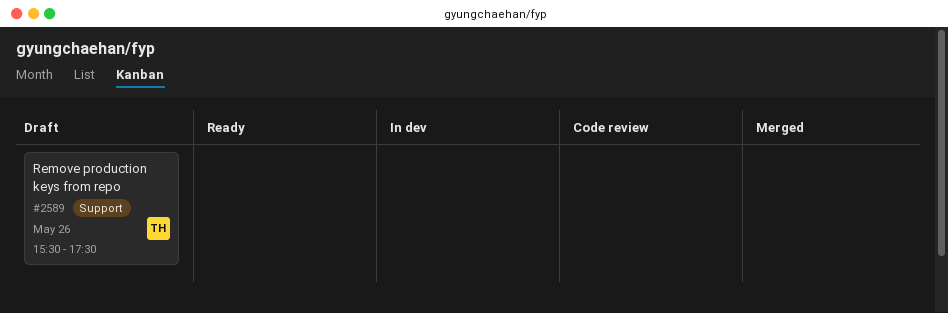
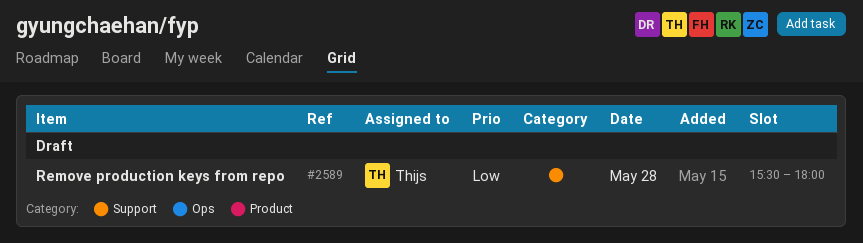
#2589, day: May 26 -> May 28
#2589, ends: 17:30 -> 18:00

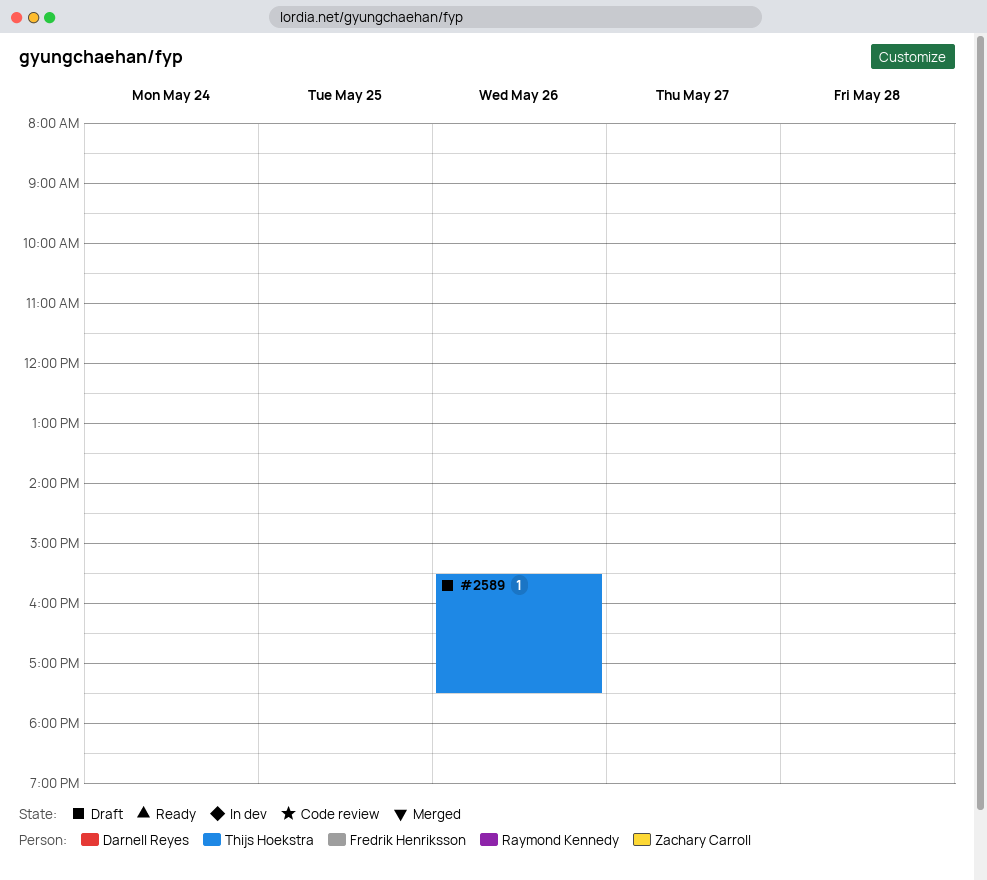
#2589, day: May 28 -> May 26
#2589, ends: 18:00 -> 17:30

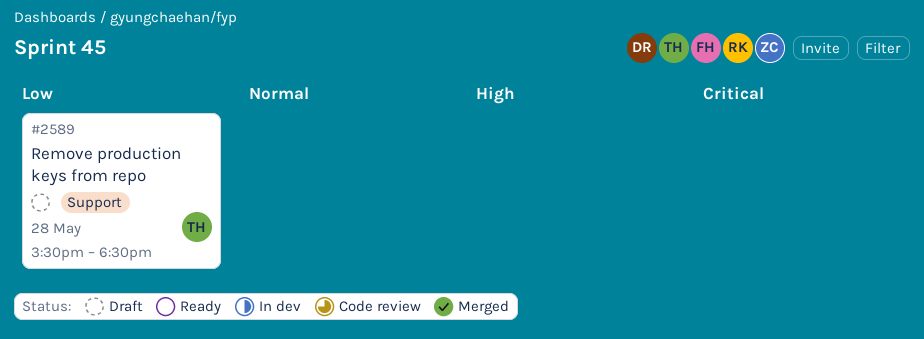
#2589, day: May 26 -> May 28
#2589, ends: 17:30 -> 18:30

